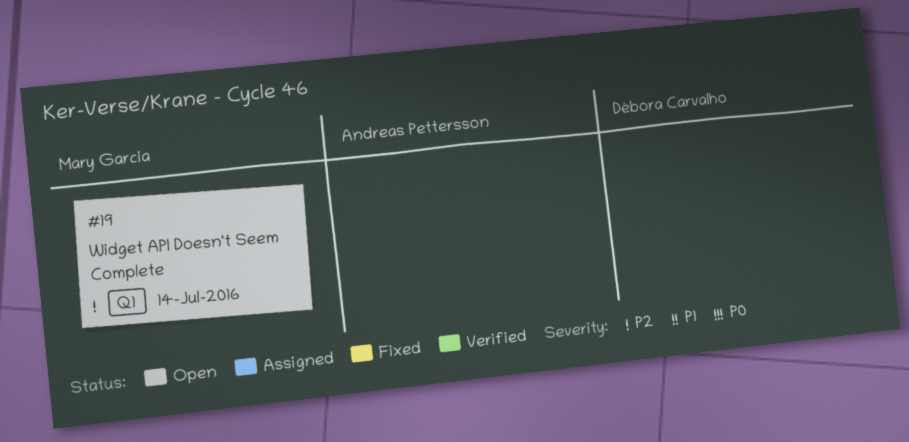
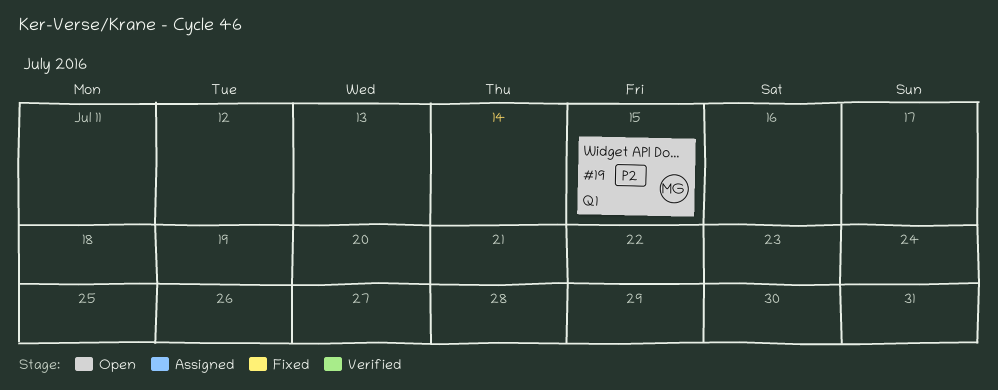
#19, due: Jul 14 -> Jul 15

